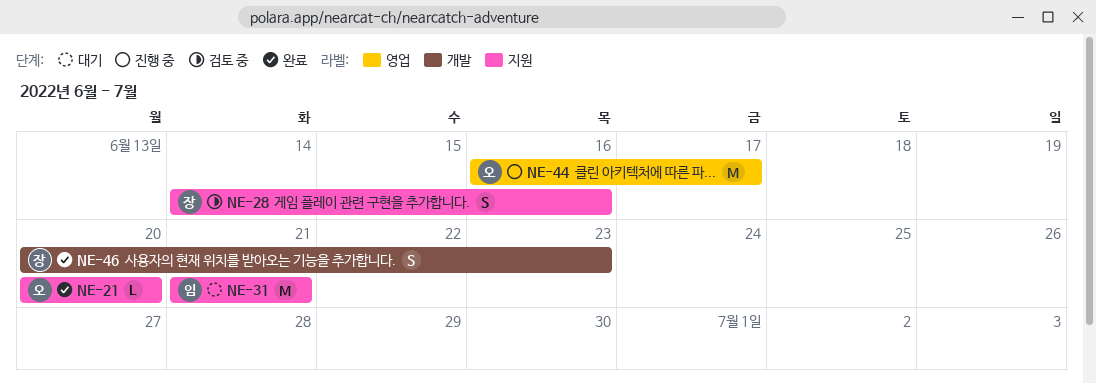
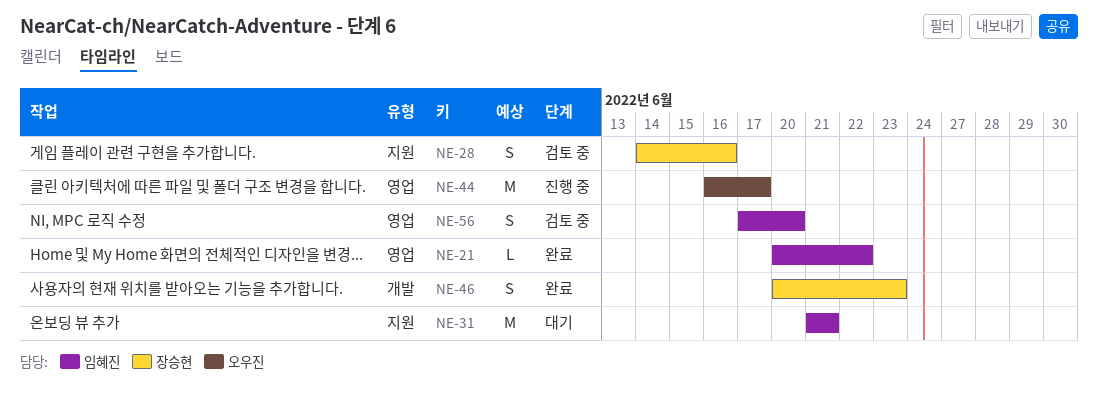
NE-21, owner: 오우진 -> 임혜진
NE-21, label: 지원 -> 영업
NE-21, due: Jun 20 -> Jun 22
NE-56: none -> present

